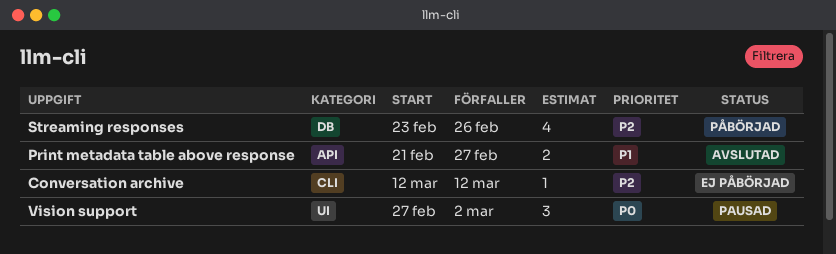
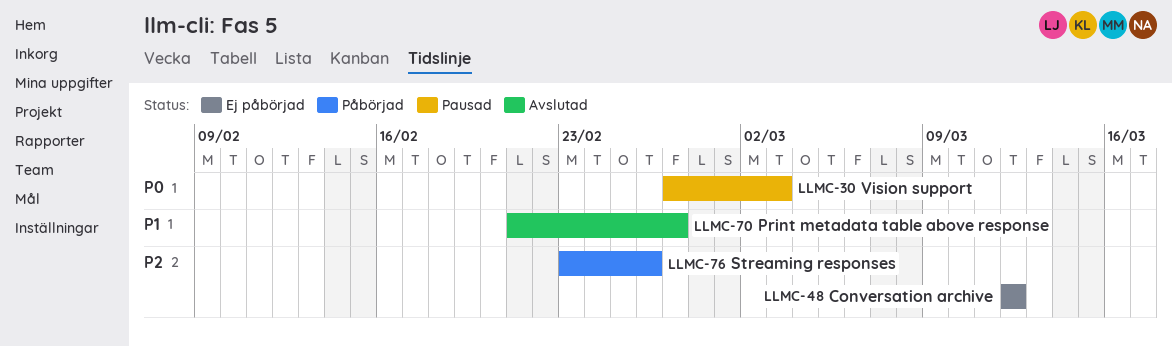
Vision support, due: Mar 2 -> Mar 3

